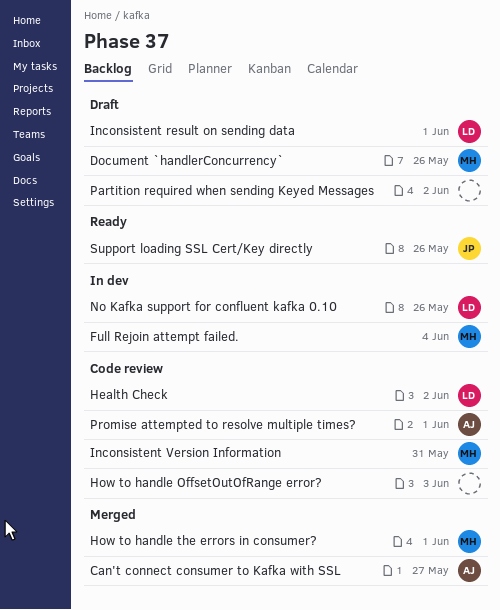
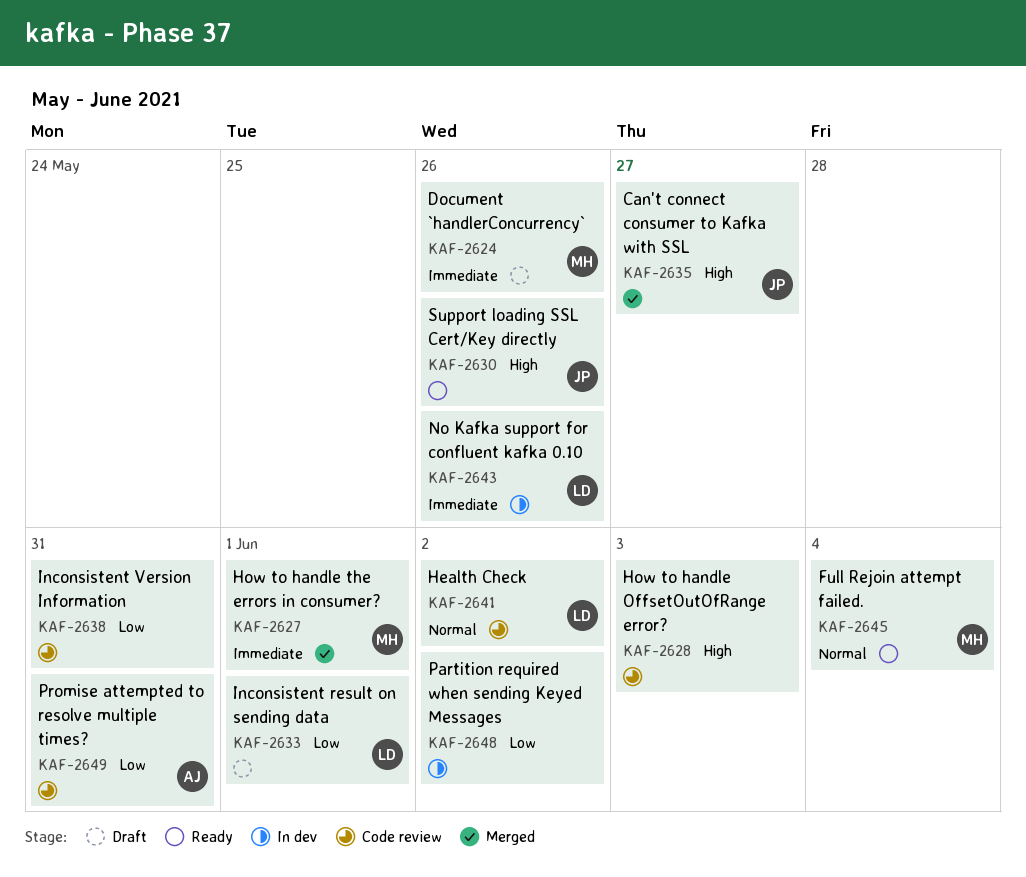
Can't connect consumer to Kafka with SSL, owner: AJ -> JP
Full Rejoin attempt failed., status: In dev -> Ready
Inconsistent Version Information, owner: MH -> none
Partition required when sending Keyed Messages, status: Draft -> In dev
Promise attempted to resolve multiple times?, due: Jun 1 -> May 31

